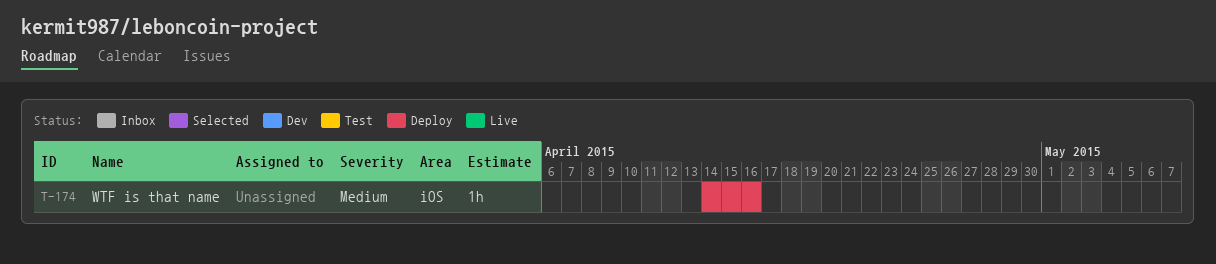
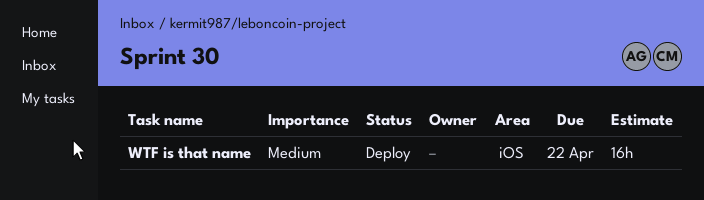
WTF is that name, estimate: 1h -> 16h
WTF is that name, due: Apr 16 -> Apr 22

